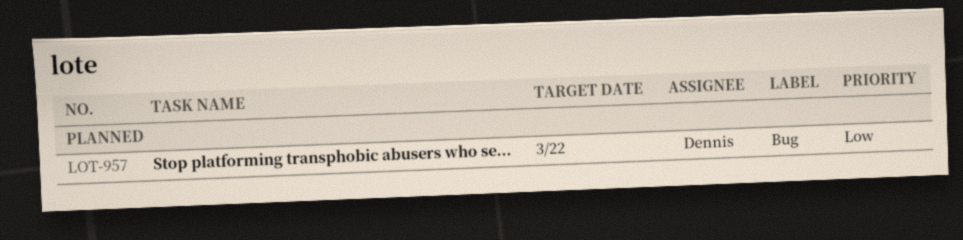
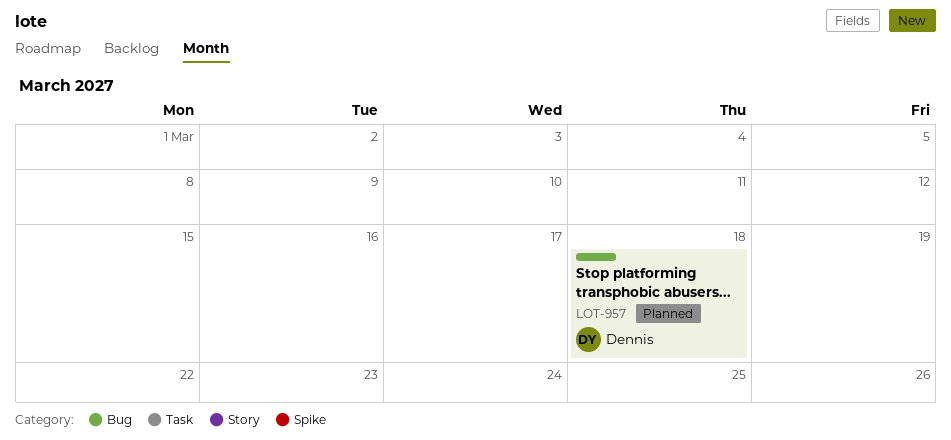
LOT-957, due: Mar 22 -> Mar 18

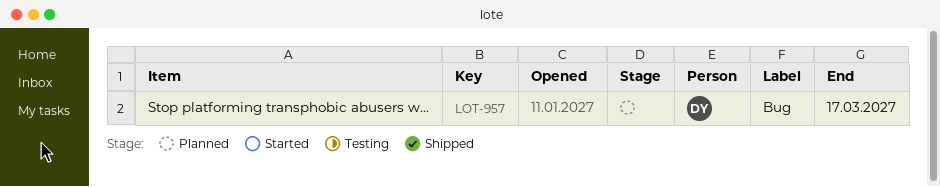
LOT-957, due: Mar 18 -> Mar 17

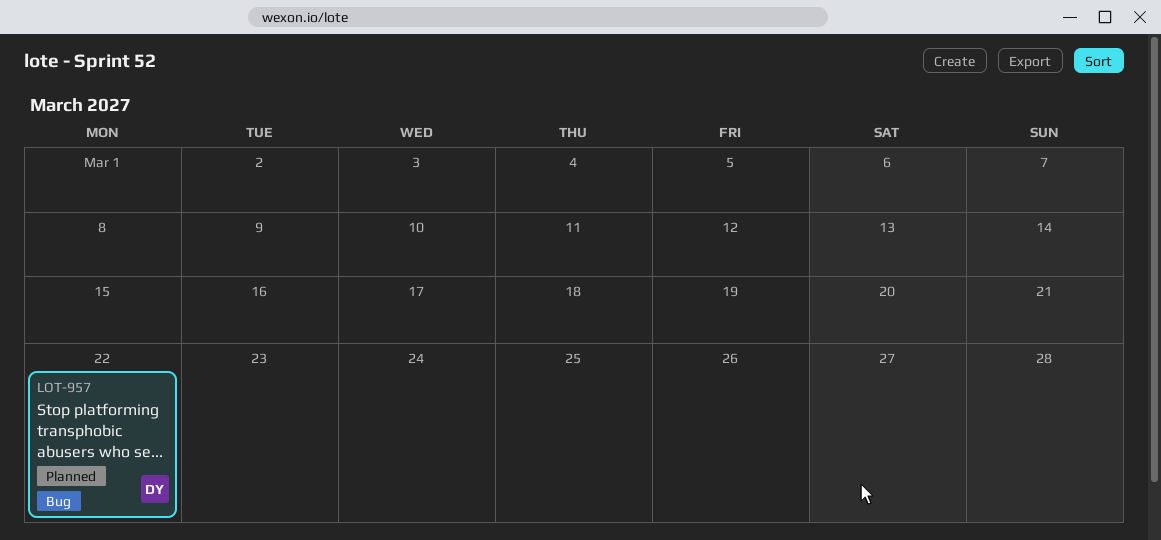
LOT-957, due: Mar 17 -> Mar 22

